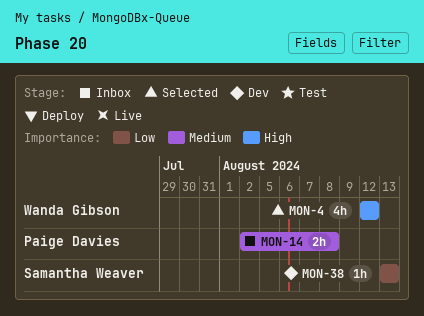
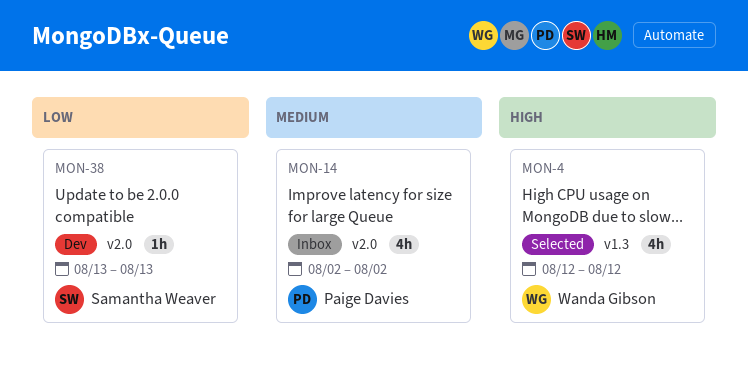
MON-14, estimate: 2h -> 4h
MON-14, due: Aug 8 -> Aug 2

